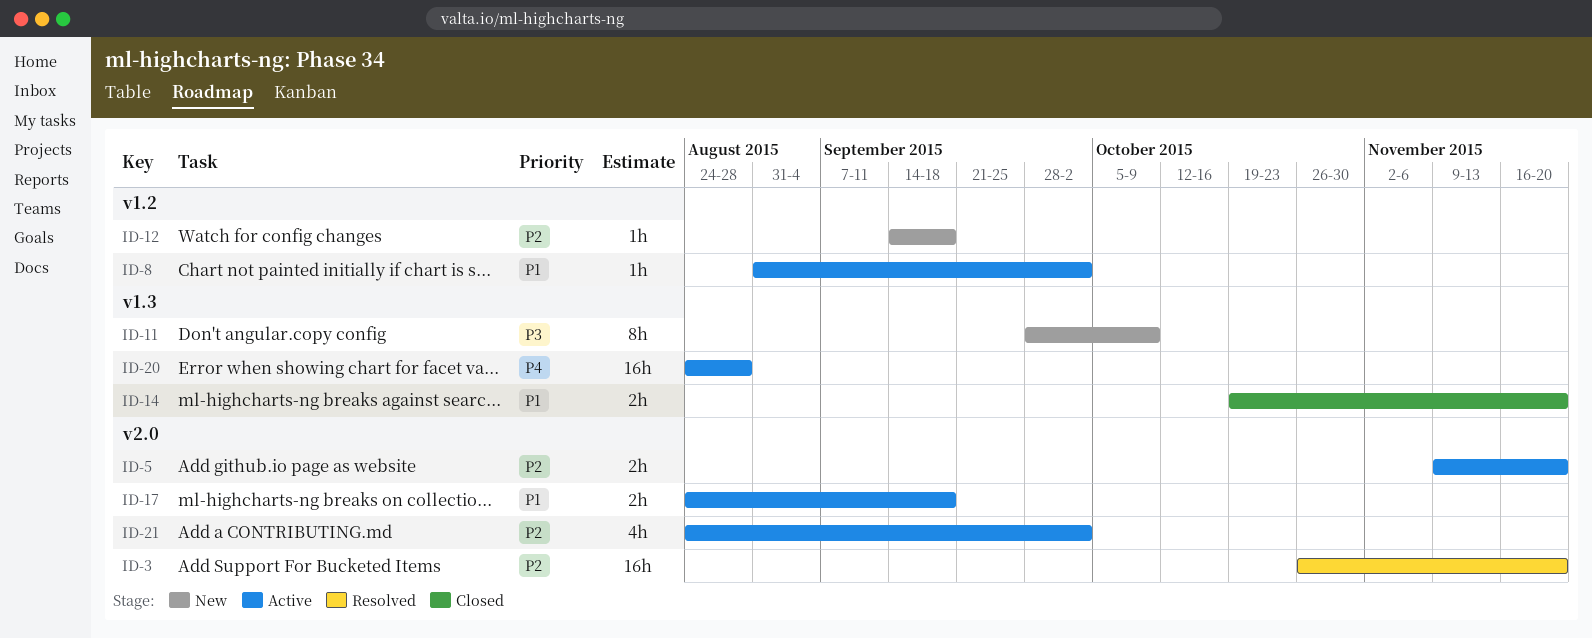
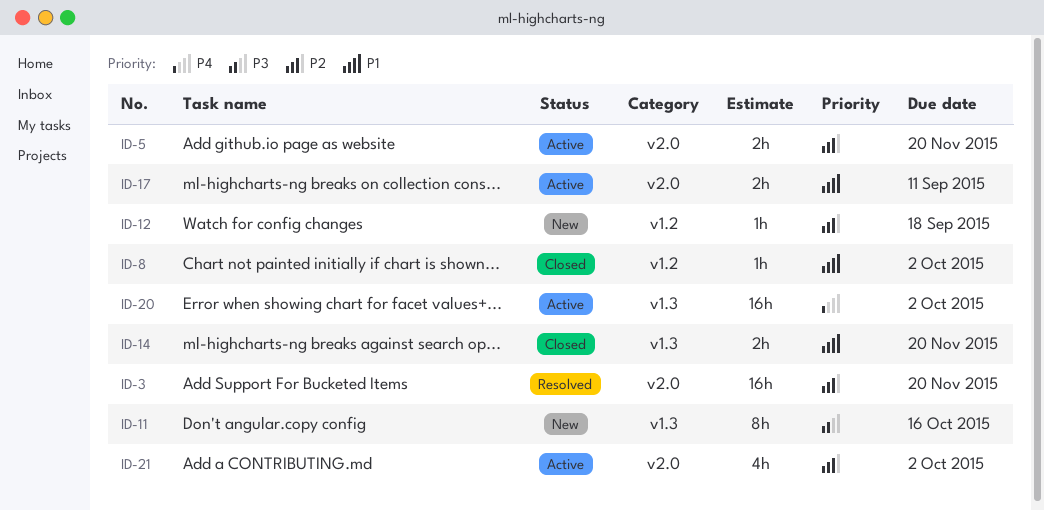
ID-8, status: Active -> Closed
ID-11, due: Oct 9 -> Oct 16
ID-17, due: Sep 18 -> Sep 11
ID-20, due: Aug 28 -> Oct 2

